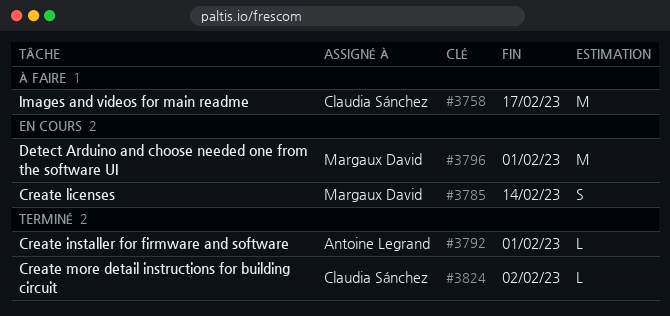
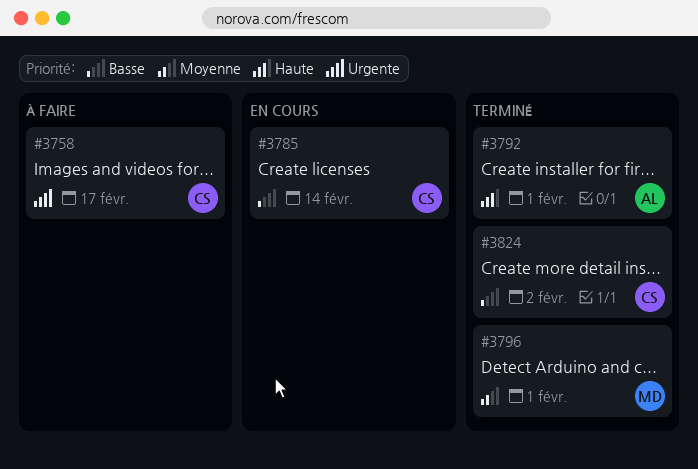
#3785, owner: Margaux David -> Claudia Sánchez
#3796, status: En cours -> Terminé

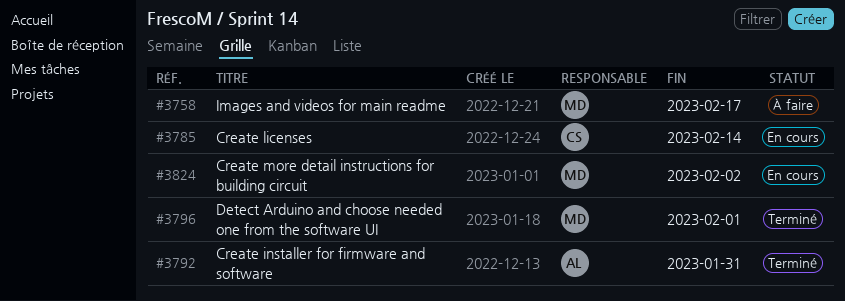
#3758, owner: CS -> MD
#3792, due: Feb 1 -> Jan 31
#3824, status: Terminé -> En cours
#3824, owner: CS -> MD

